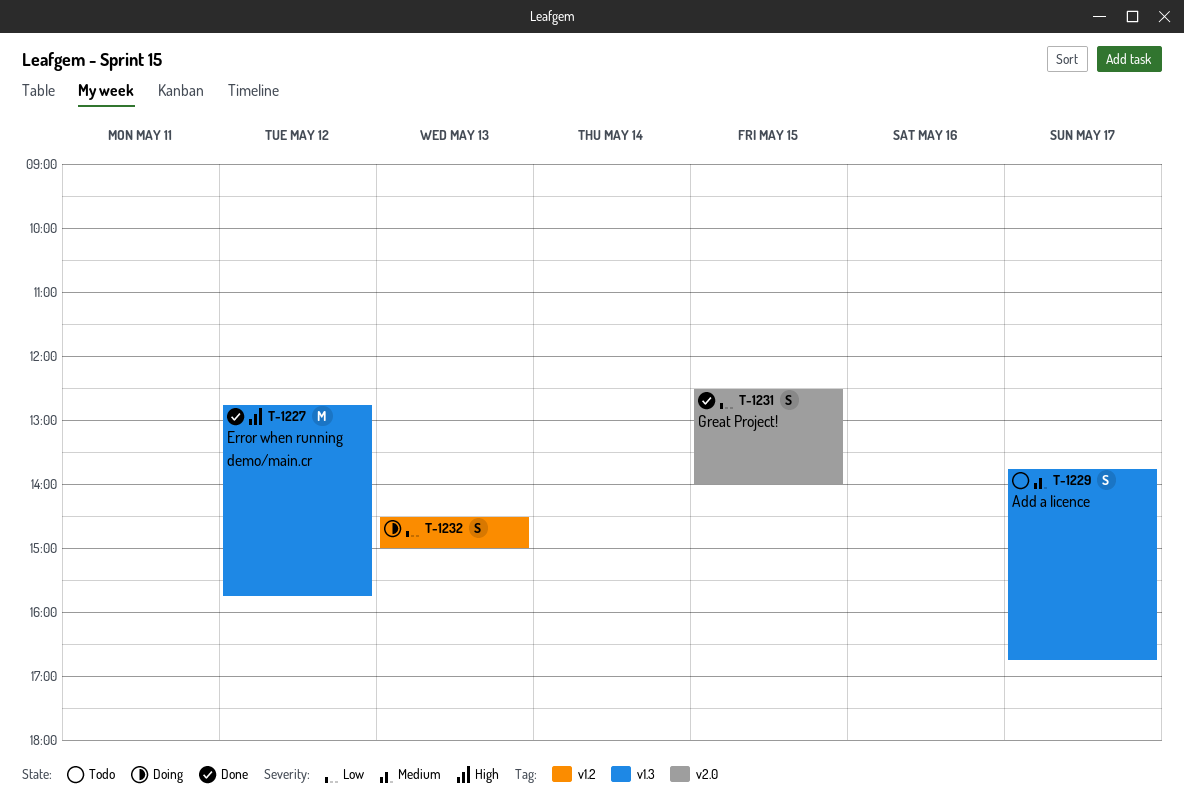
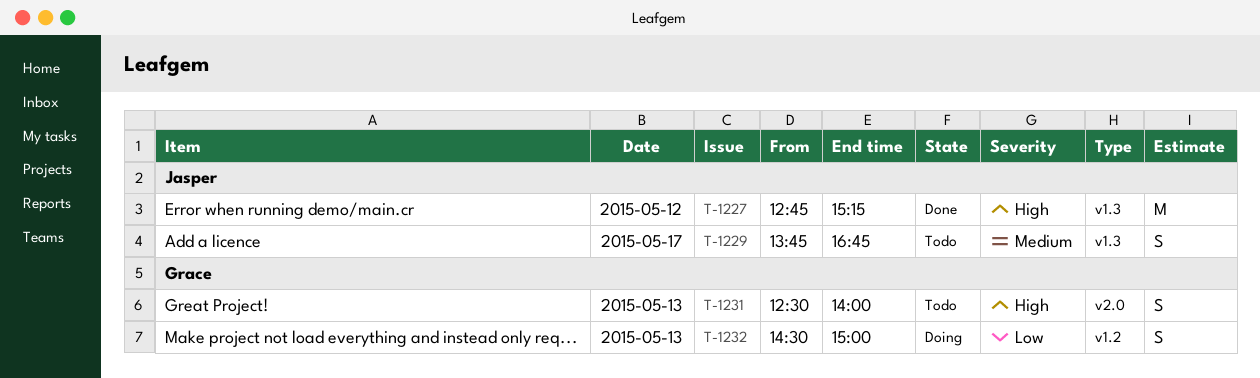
T-1227, ends: 15:45 -> 15:15
T-1231, status: Done -> Todo
T-1231, priority: Low -> High
T-1231, day: May 15 -> May 13

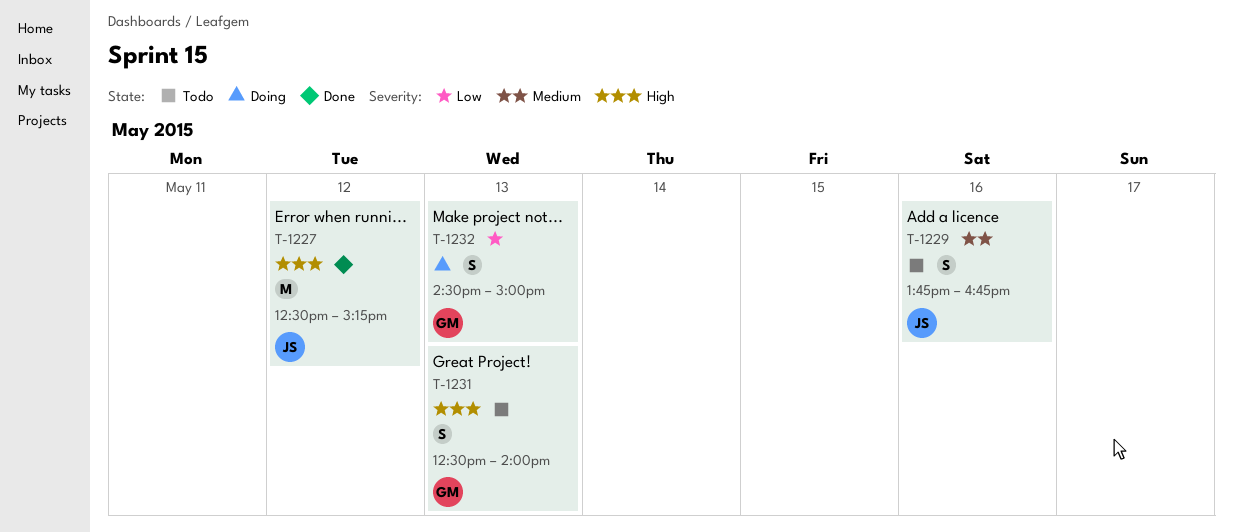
T-1227, begins: 12:45 -> 12:30
T-1229, day: May 17 -> May 16

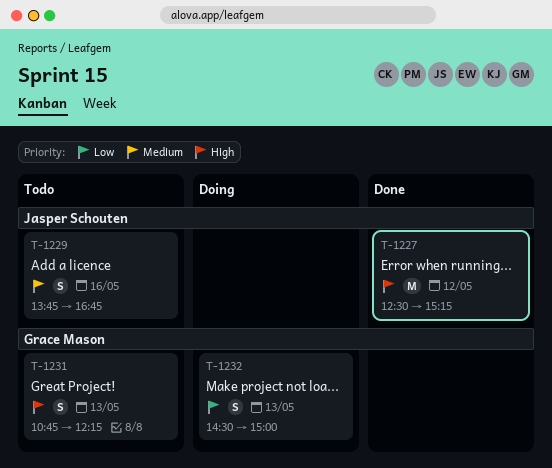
T-1231, begins: 12:30 -> 10:45
T-1231, ends: 14:00 -> 12:15

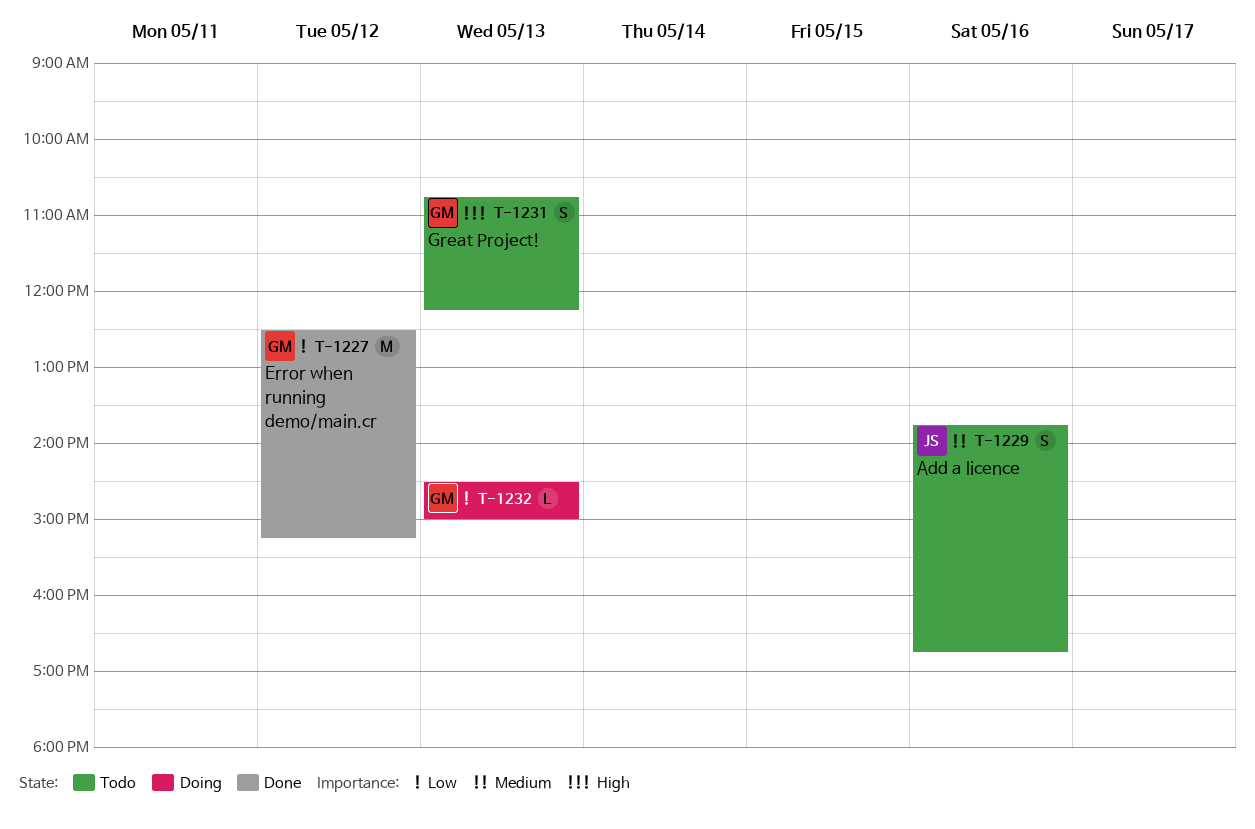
T-1227, owner: Jasper Schouten -> Grace Mason
T-1227, priority: High -> Low
T-1232, estimate: S -> L

